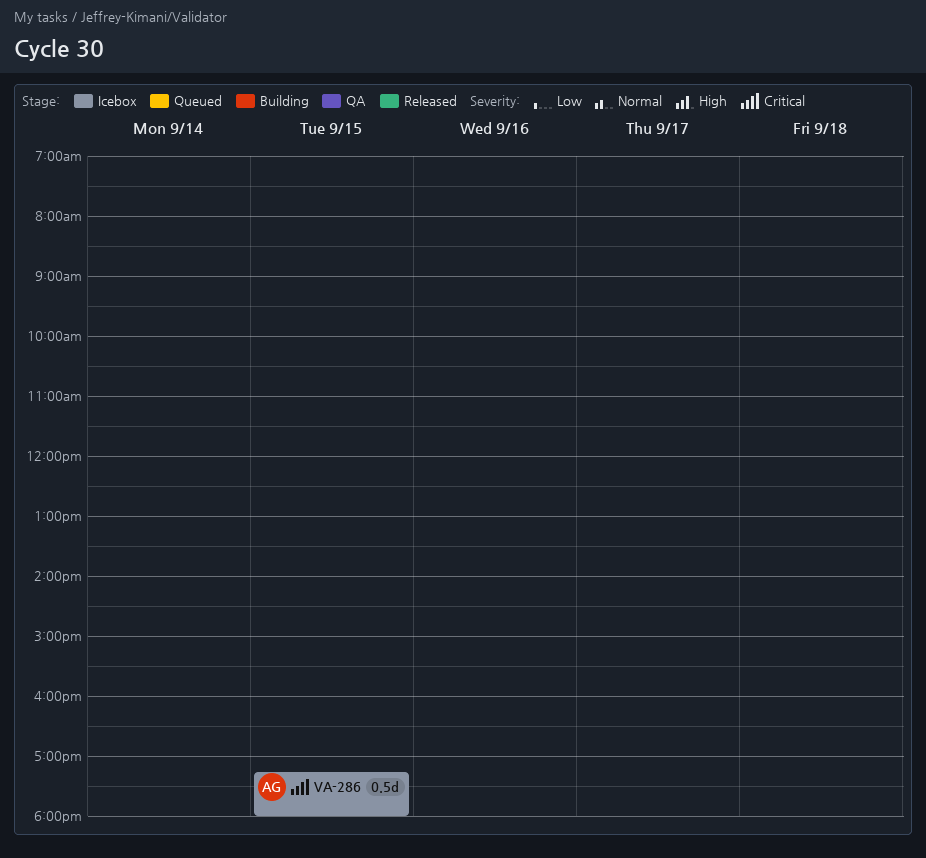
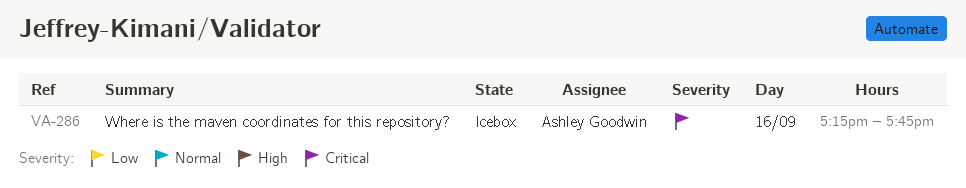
VA-286, day: Sep 15 -> Sep 16
VA-286, ends: 18:00 -> 17:45

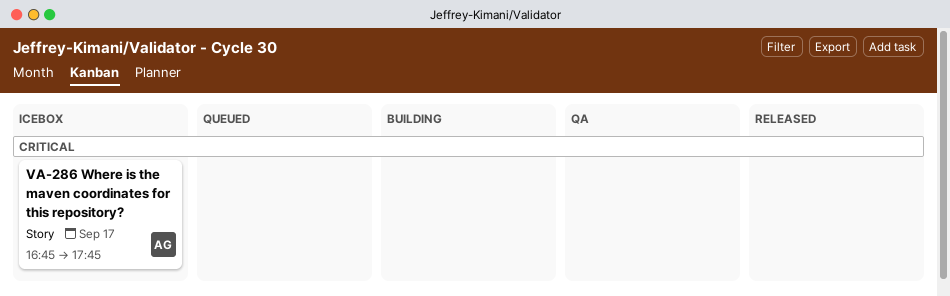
VA-286, day: Sep 16 -> Sep 17
VA-286, begins: 17:15 -> 16:45

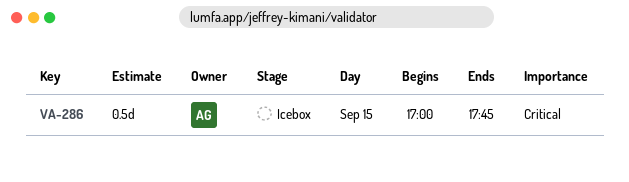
VA-286, day: Sep 17 -> Sep 15
VA-286, begins: 16:45 -> 17:00

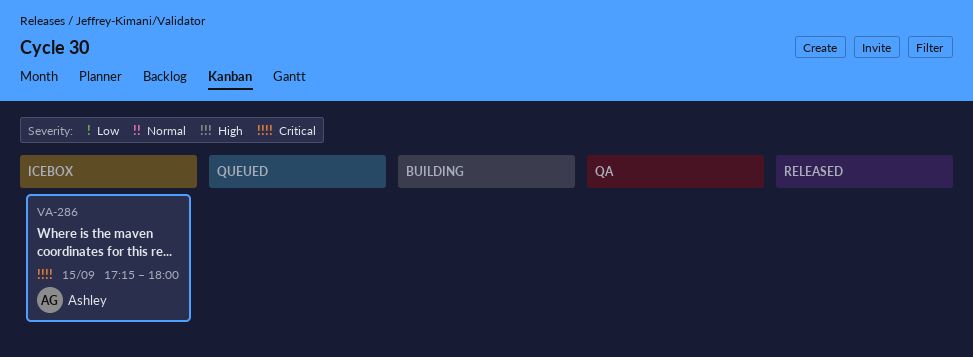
VA-286, begins: 17:00 -> 17:15
VA-286, ends: 17:45 -> 18:00

